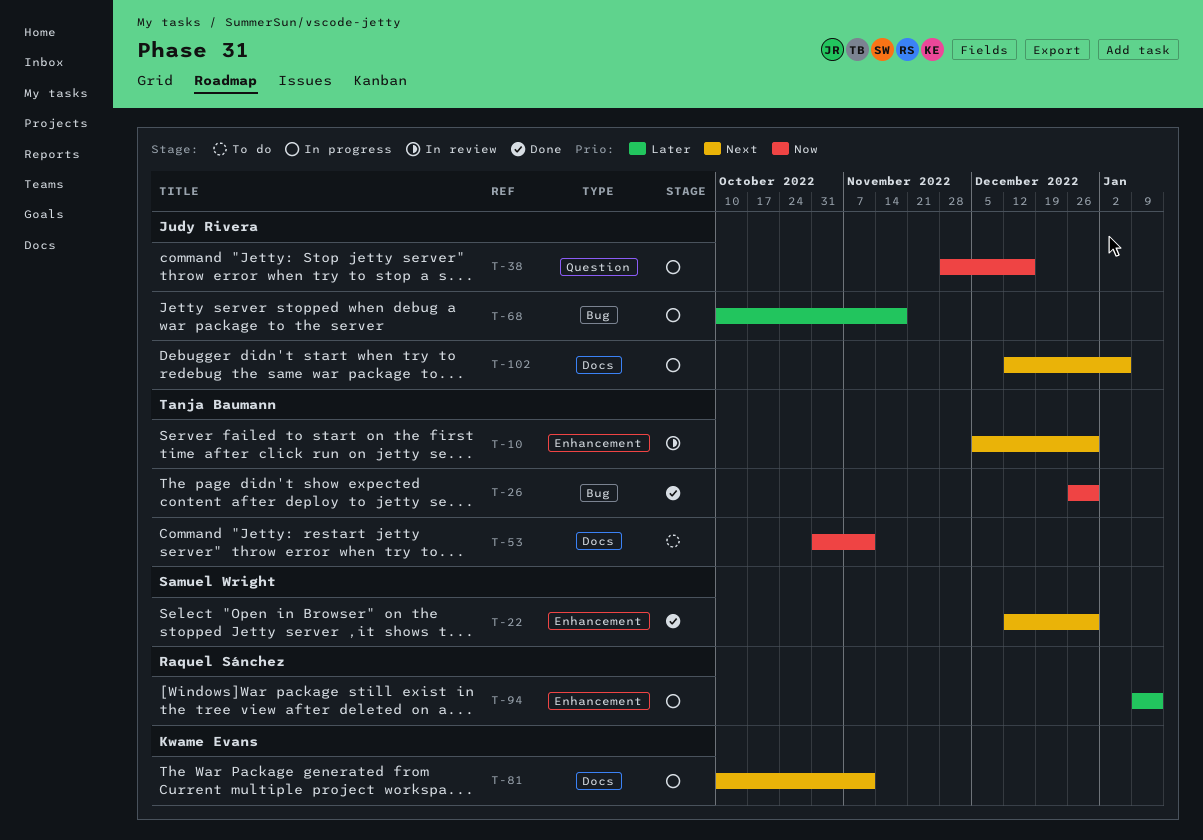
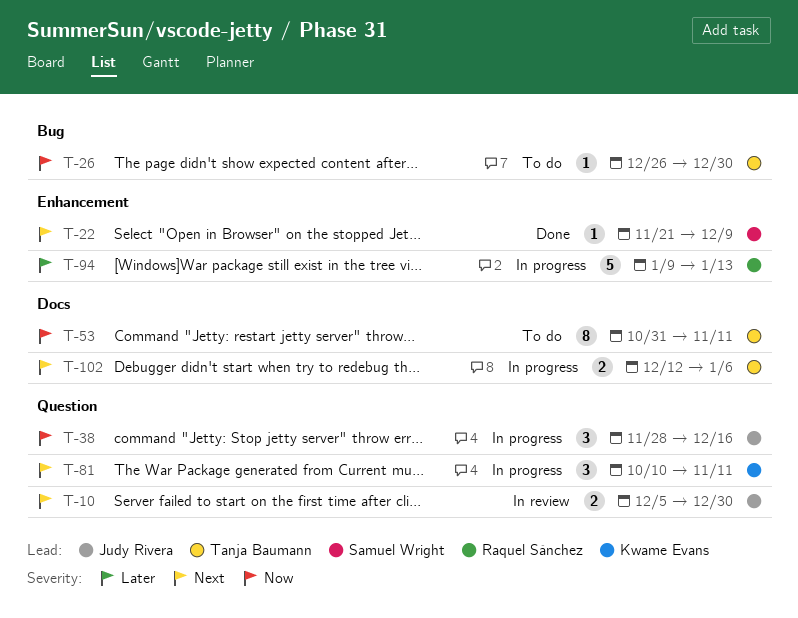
T-10, owner: Tanja Baumann -> Judy Rivera
T-10, label: Enhancement -> Question
T-22, start: Dec 12 -> Nov 21
T-22, due: Dec 30 -> Dec 9
T-26, status: Done -> To do
T-68: present -> none
T-81, label: Docs -> Question
T-102, owner: Judy Rivera -> Tanja Baumann

